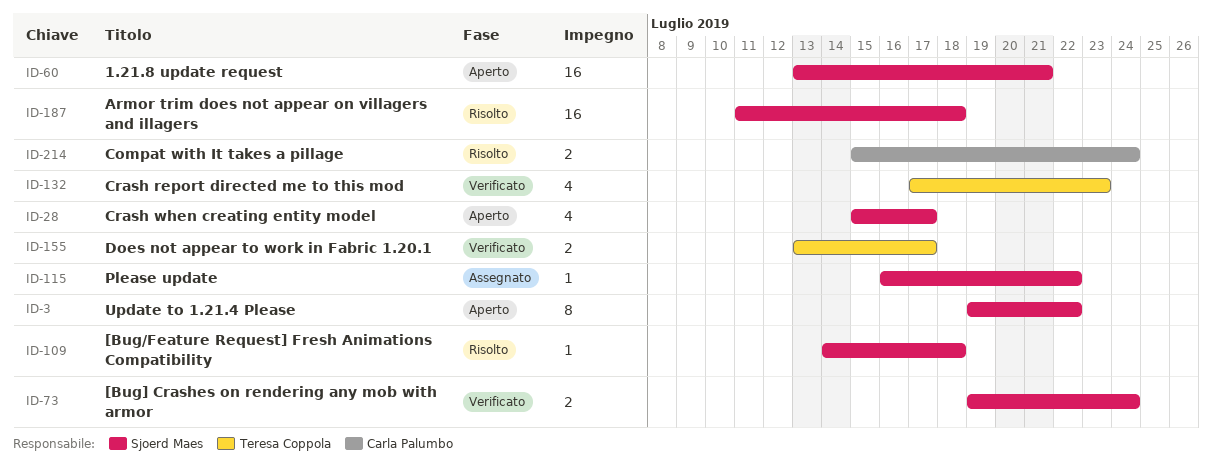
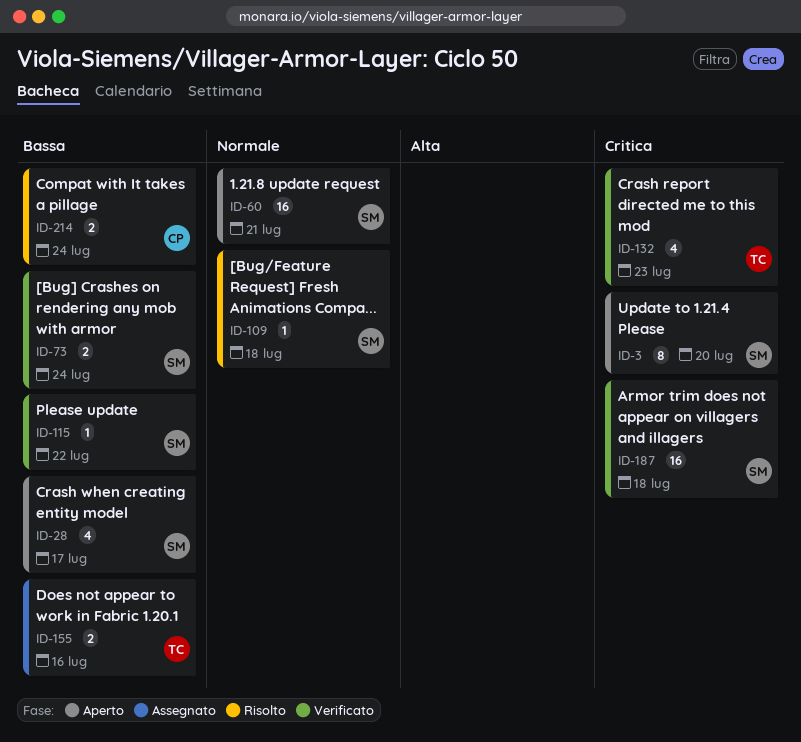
ID-3, due: Jul 22 -> Jul 20
ID-115, status: Assegnato -> Verificato
ID-155, status: Verificato -> Assegnato
ID-155, due: Jul 17 -> Jul 16
ID-187, status: Risolto -> Verificato

